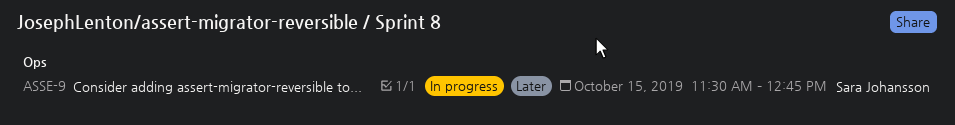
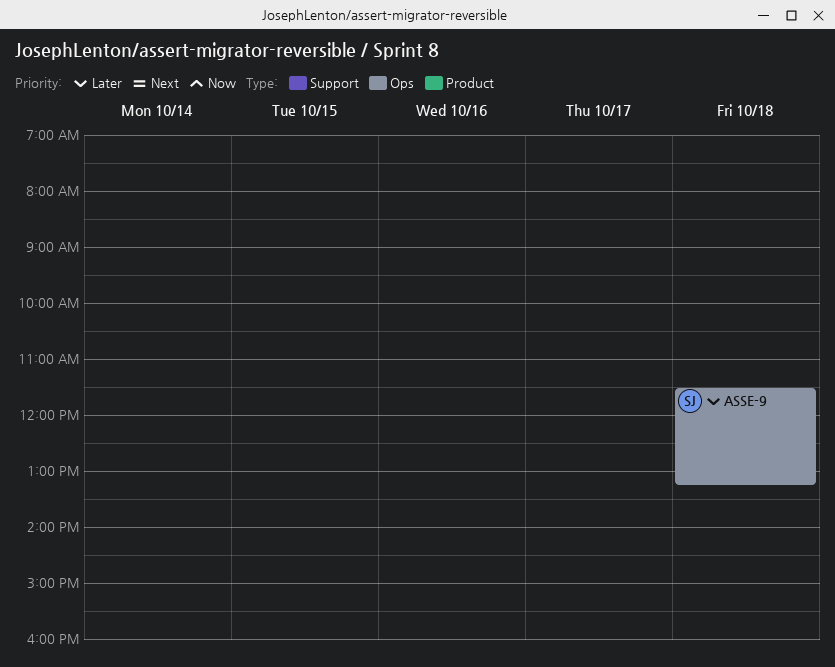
ASSE-9, day: Oct 15 -> Oct 18
ASSE-9, ends: 12:45 -> 13:15

